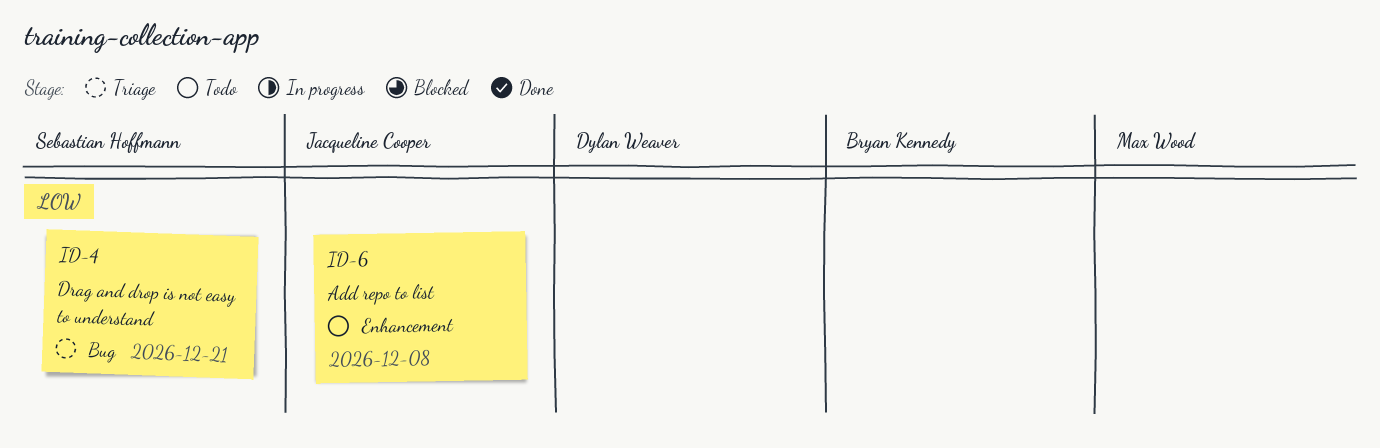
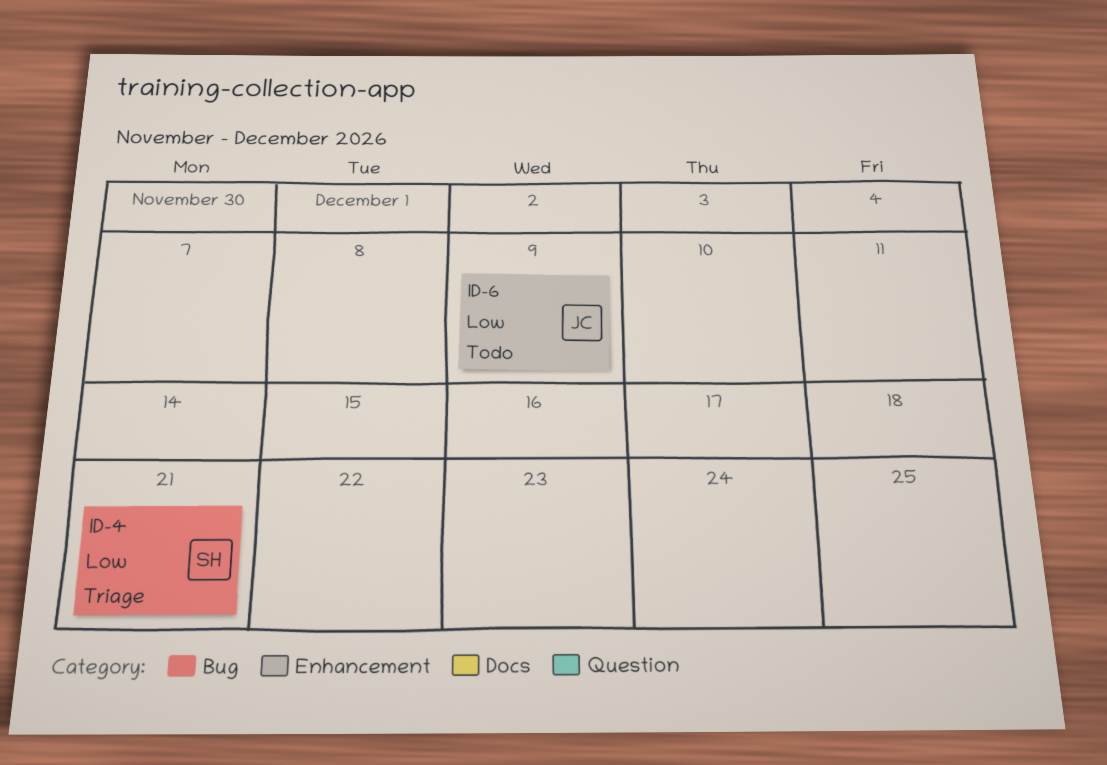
ID-6, due: Dec 8 -> Dec 9

